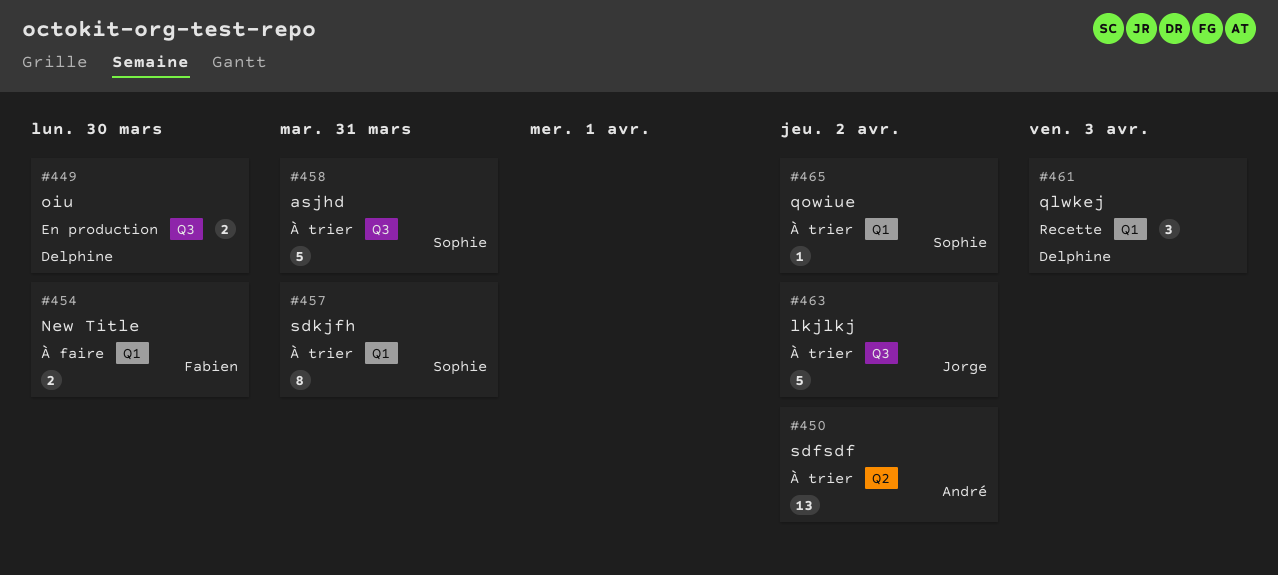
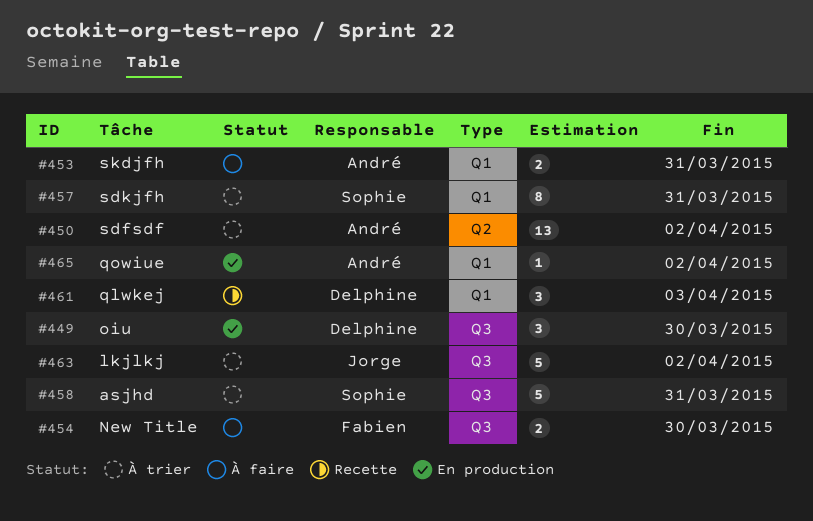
#449, estimate: 2 -> 3
#453: none -> present
#454, label: Q1 -> Q3
#465, status: À trier -> En production
#465, owner: Sophie -> André

